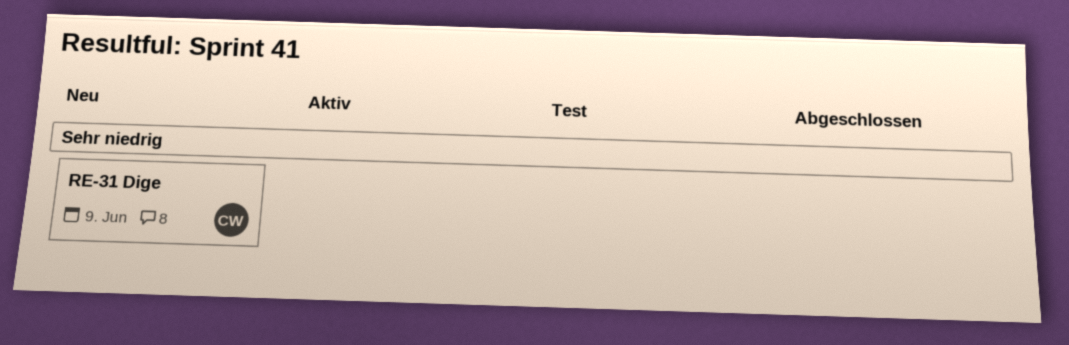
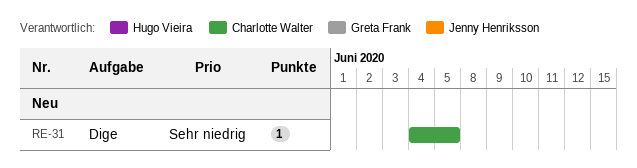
RE-31, due: Jun 9 -> Jun 5

